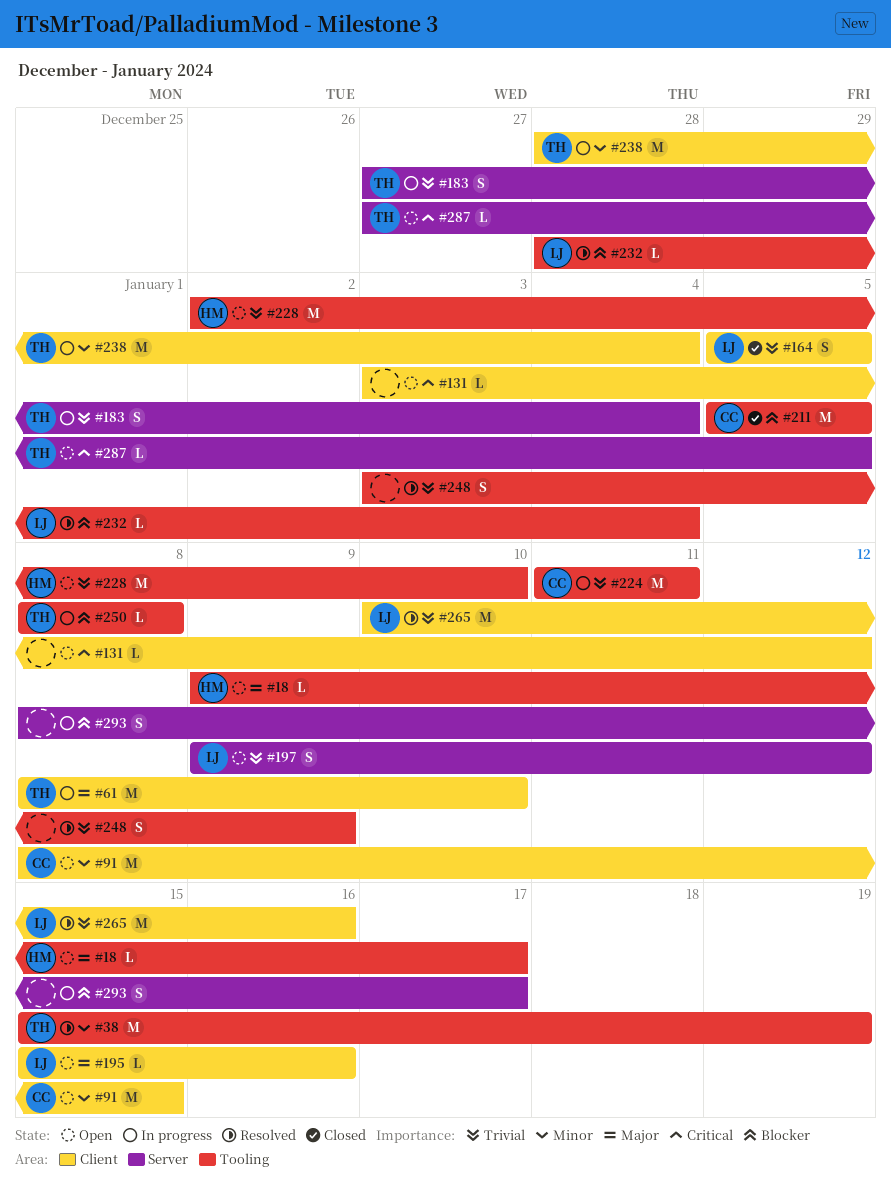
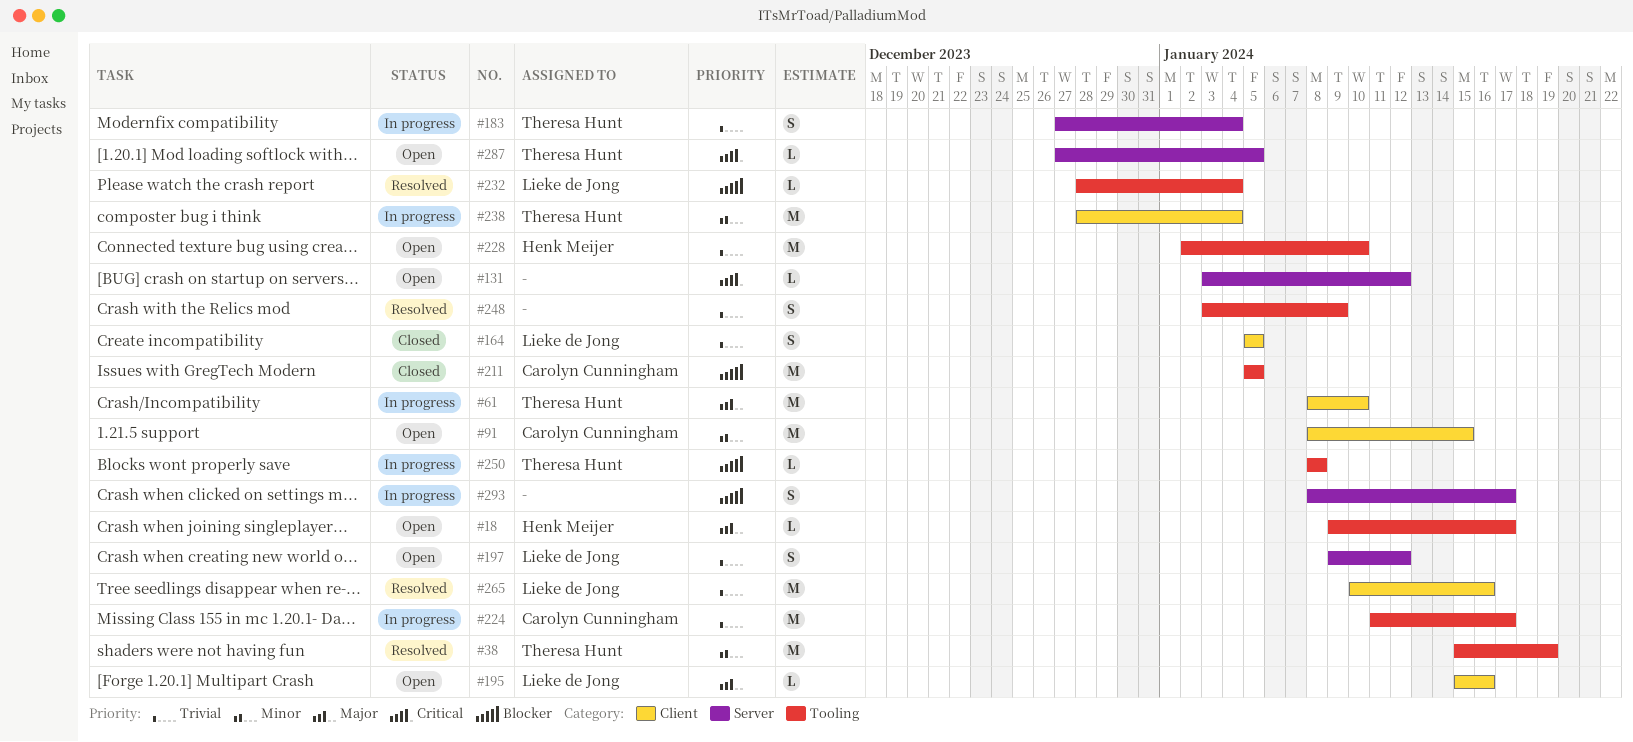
#131, label: Client -> Server
#224, due: Jan 11 -> Jan 17

